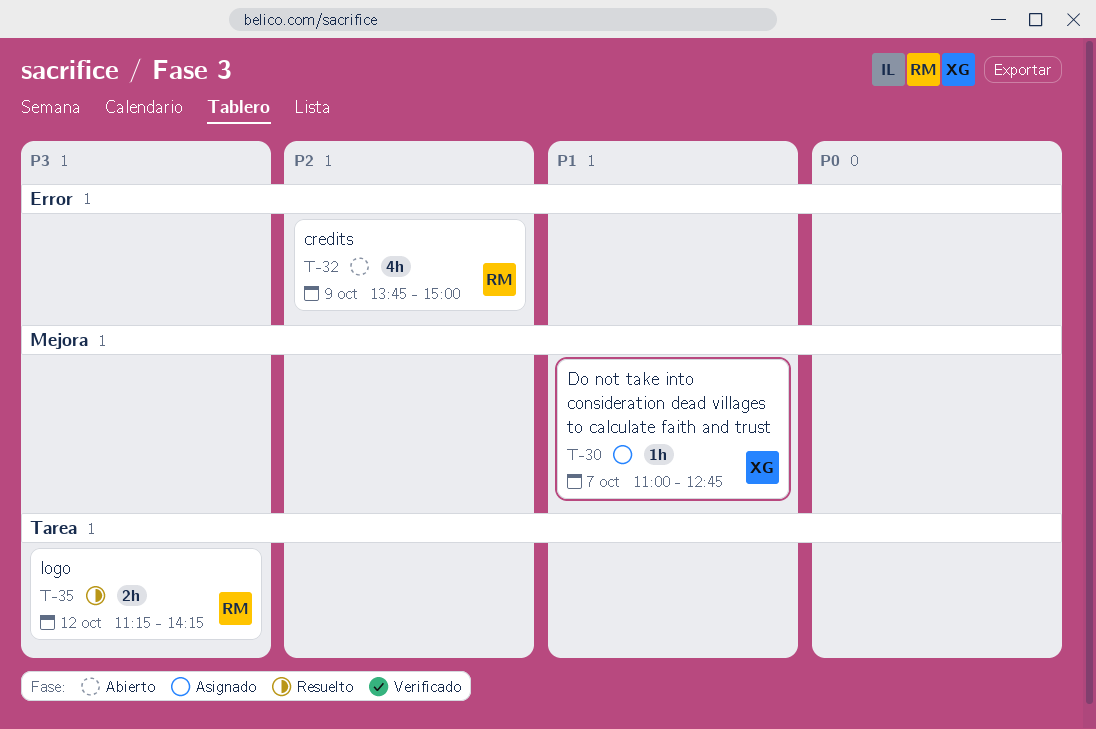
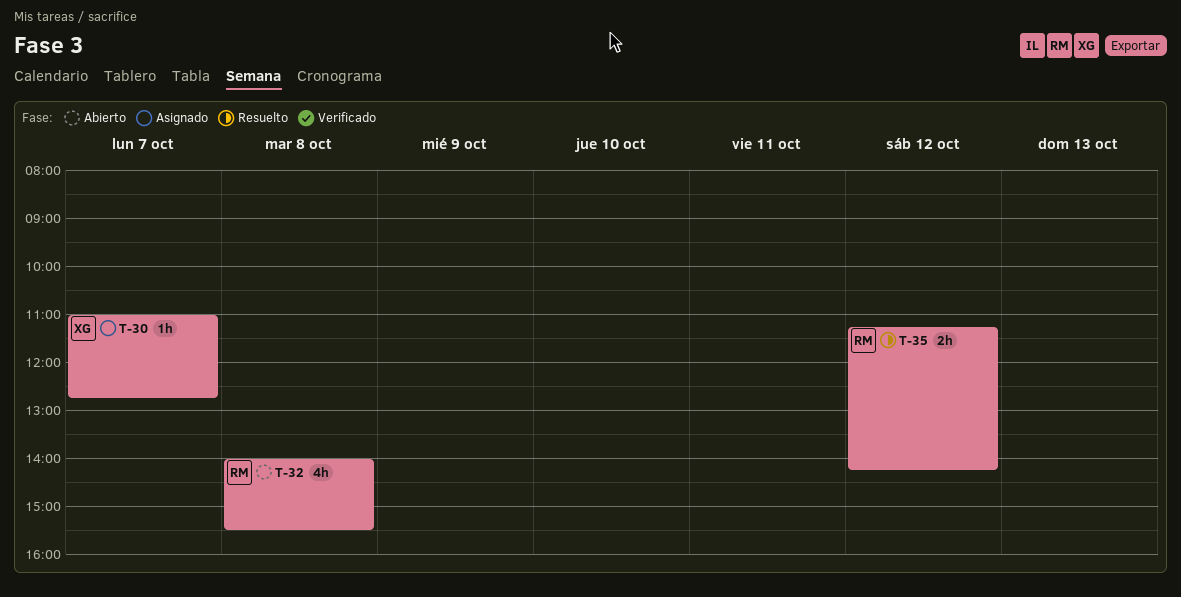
T-32, day: Oct 9 -> Oct 8
T-32, begins: 13:45 -> 14:00
T-32, ends: 15:00 -> 15:30

